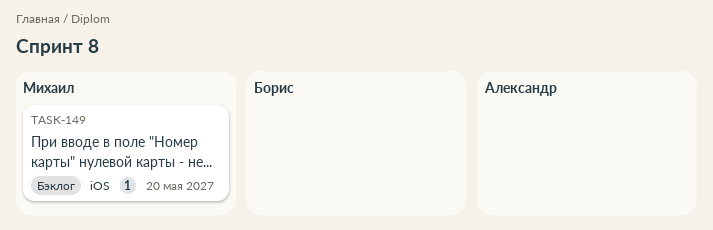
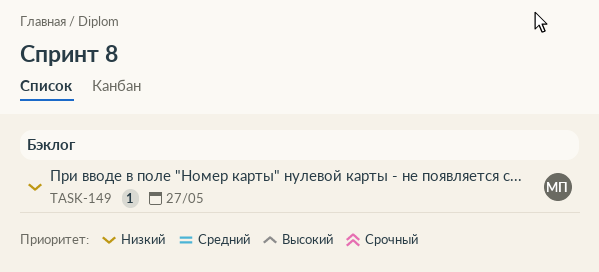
TASK-149, due: May 20 -> May 27

